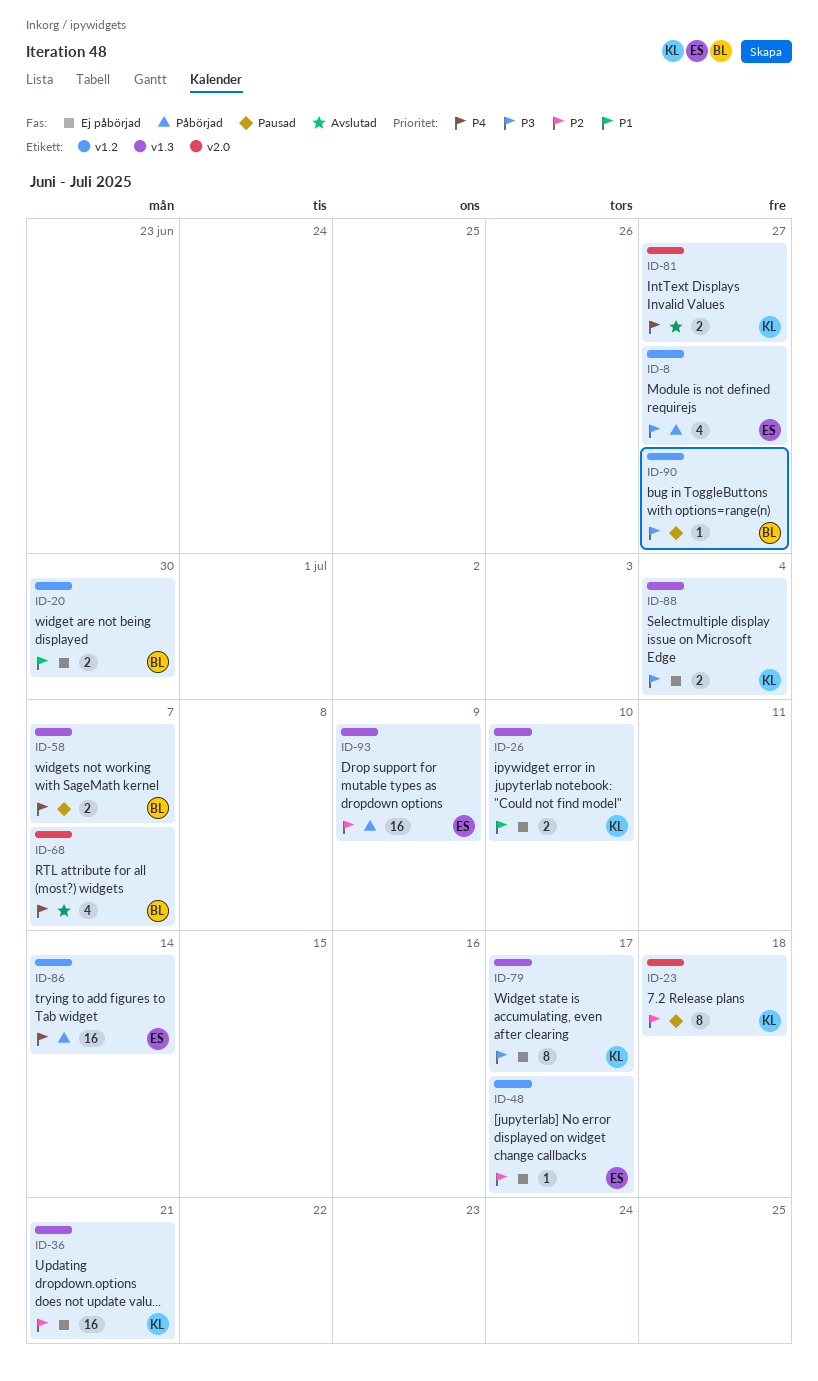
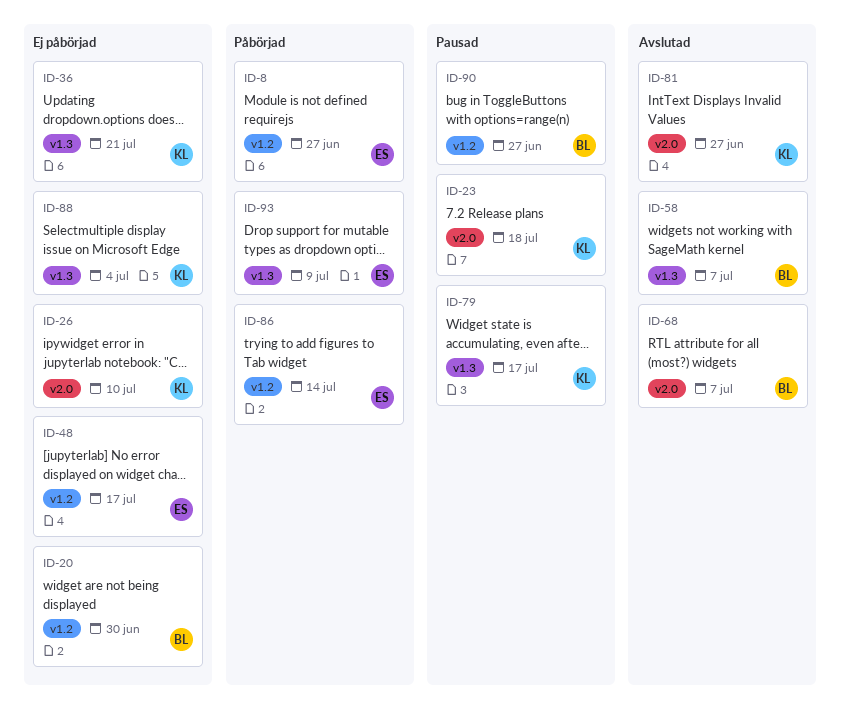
ID-26, label: v1.3 -> v2.0
ID-58, status: Pausad -> Avslutad
ID-79, status: Ej påbörjad -> Pausad

